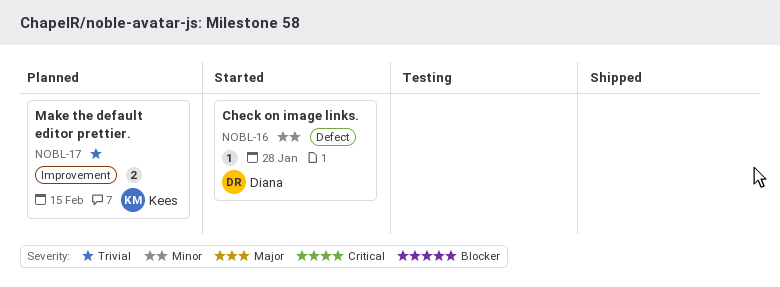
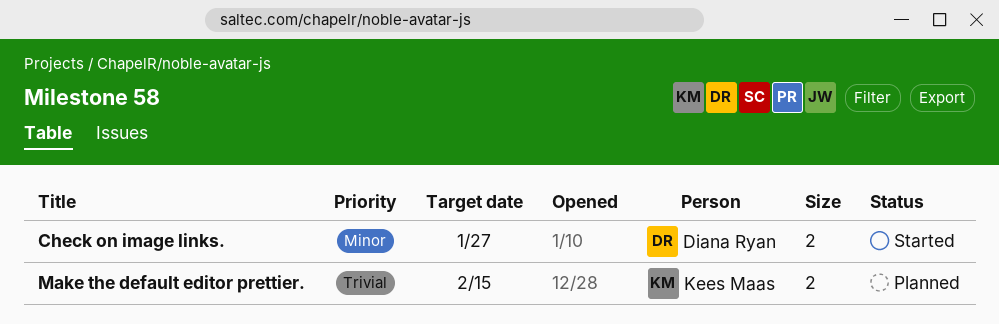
Check on image links., estimate: 1 -> 2
Check on image links., due: Jan 28 -> Jan 27

